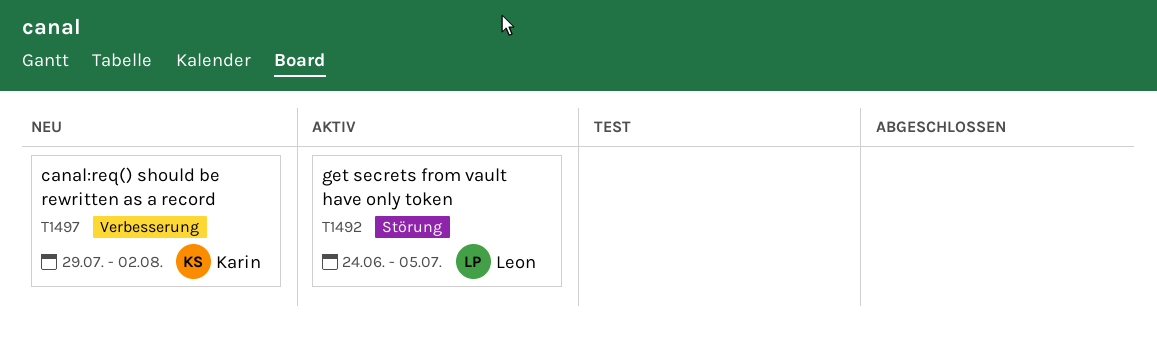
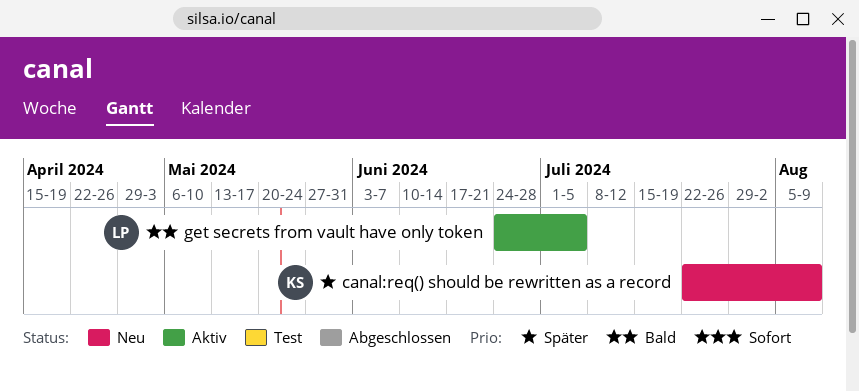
canal:req() should be rewritten as a record, start: Jul 29 -> Jul 22
canal:req() should be rewritten as a record, due: Aug 2 -> Aug 9

